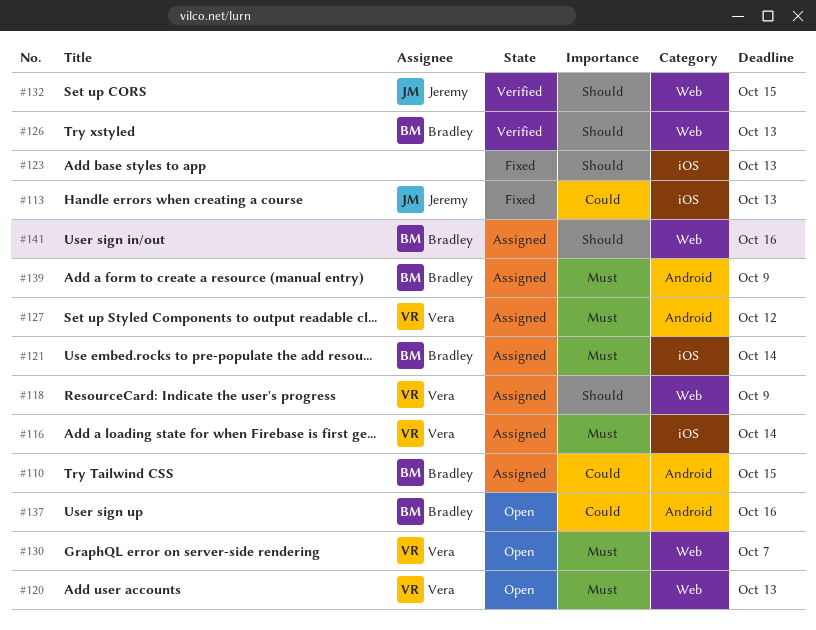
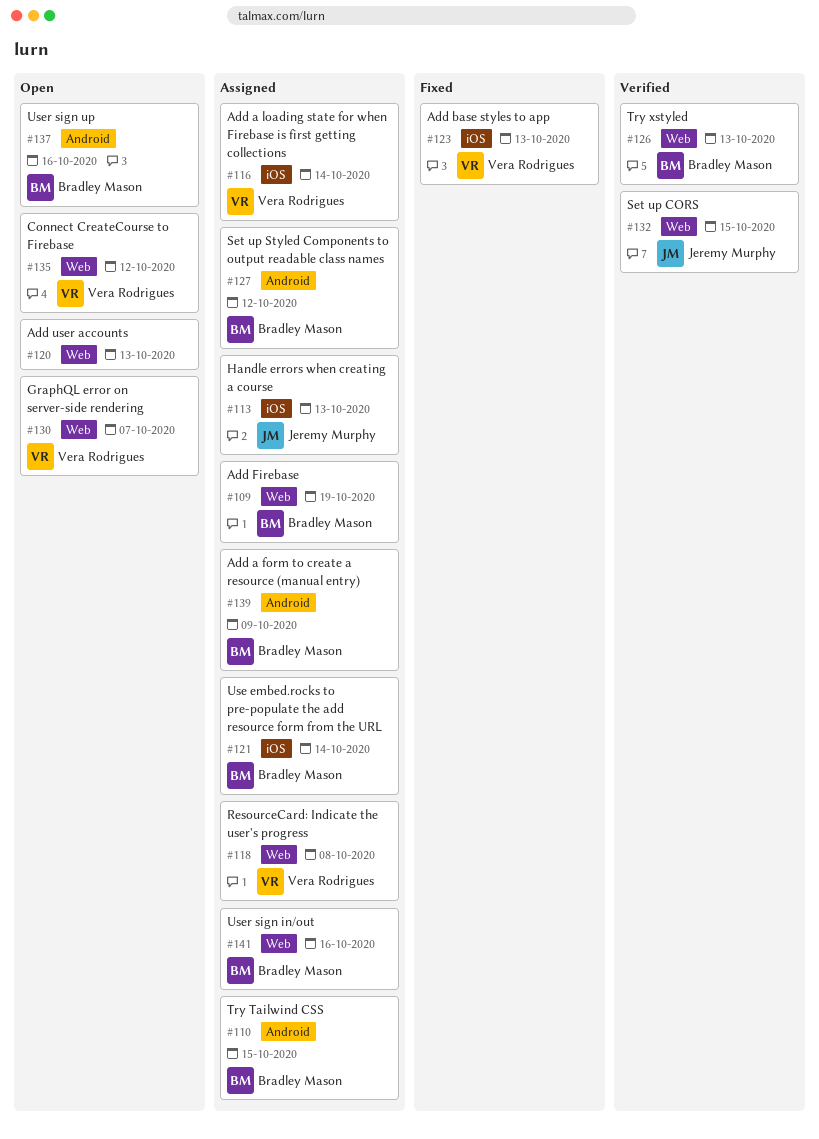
#109: none -> present
#113, status: Fixed -> Assigned
#118, due: Oct 9 -> Oct 8
#120, owner: Vera Rodrigues -> none
#123, owner: none -> Vera Rodrigues
#127, owner: Vera Rodrigues -> Bradley Mason
#135: none -> present

